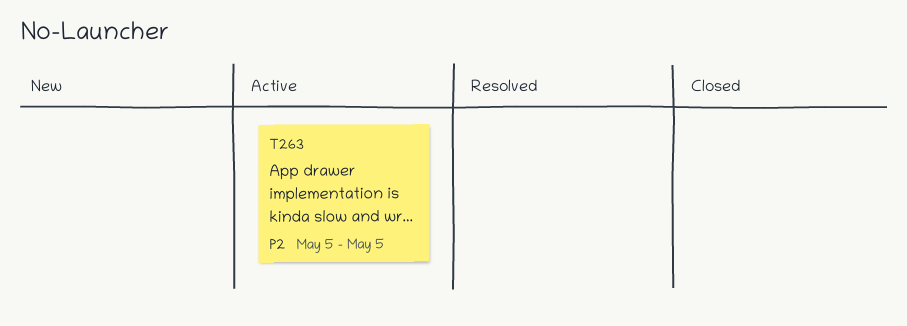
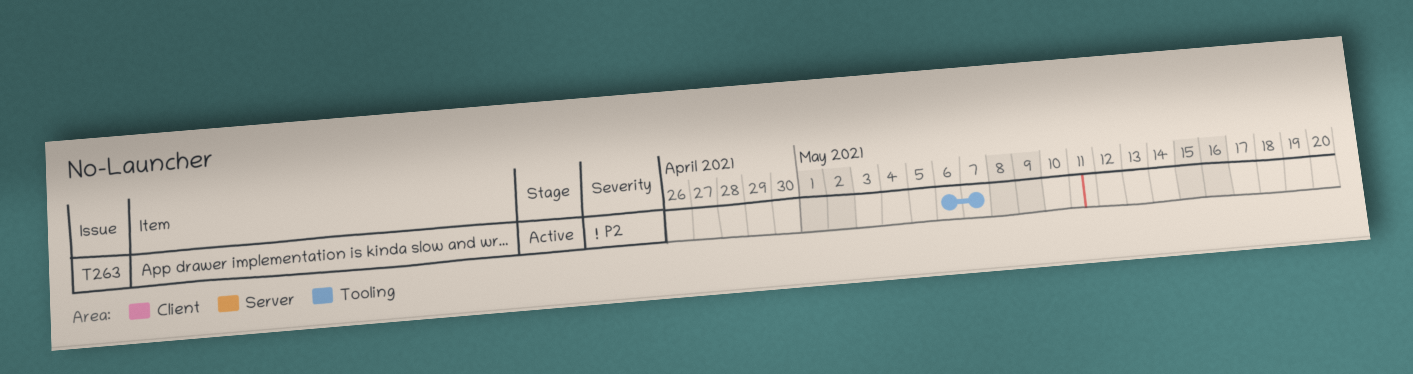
T263, start: May 5 -> May 6
T263, due: May 5 -> May 7

